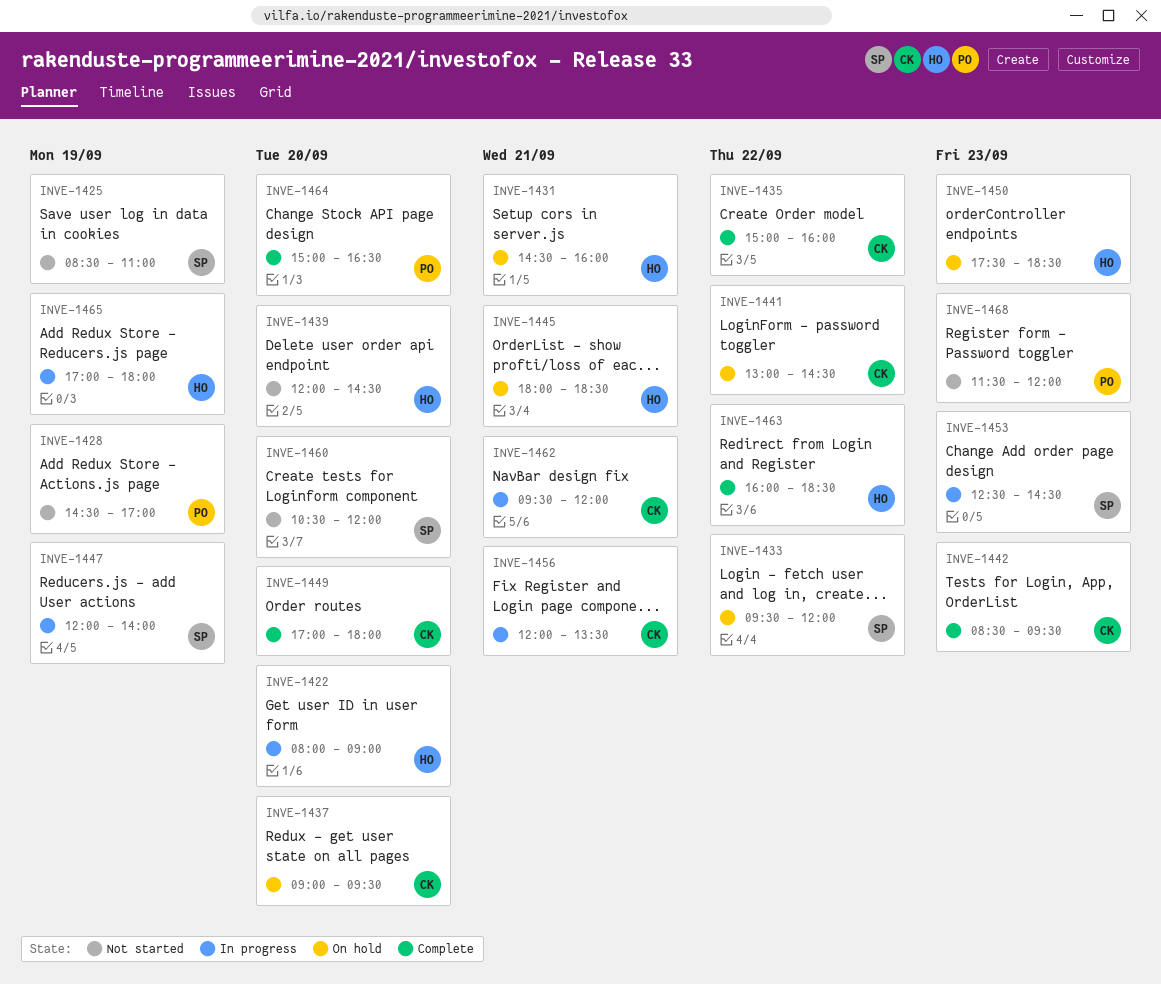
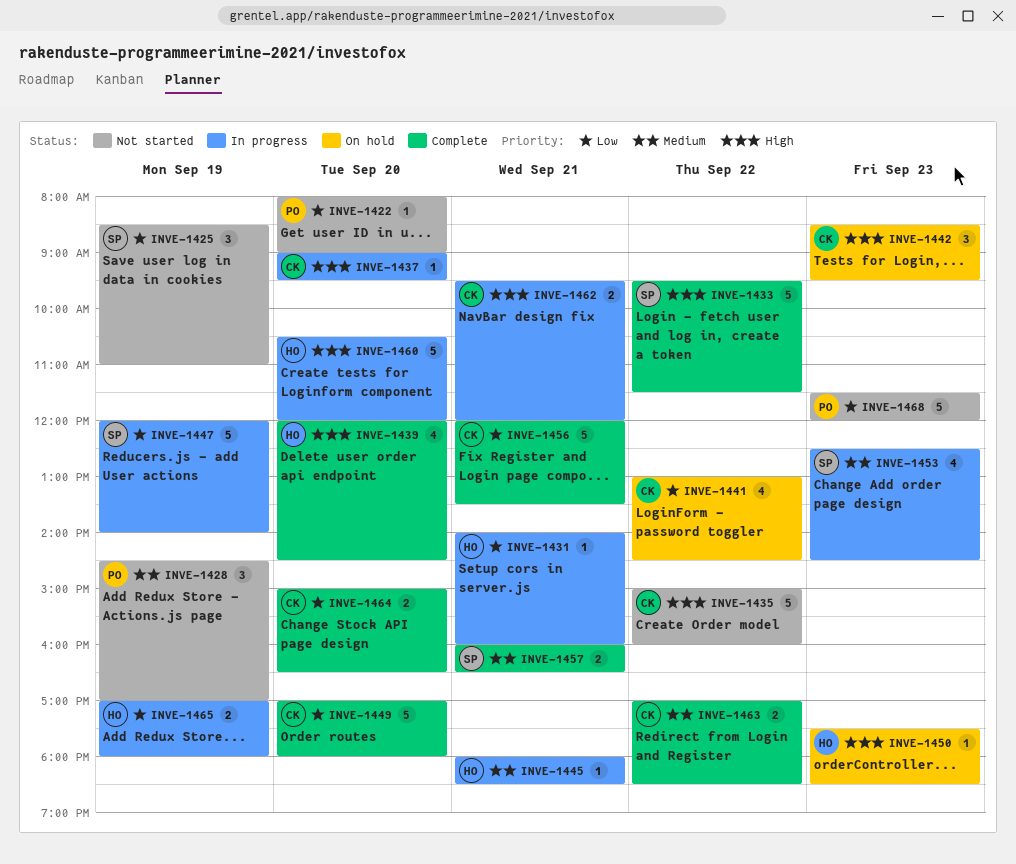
INVE-1422, status: In progress -> Not started
INVE-1422, owner: HO -> PO
INVE-1431, status: On hold -> In progress
INVE-1431, begins: 14:30 -> 14:00
INVE-1433, status: On hold -> Complete
INVE-1433, ends: 12:00 -> 11:30
INVE-1435, status: Complete -> Not started
INVE-1437, status: On hold -> In progress
INVE-1439, status: Not started -> Complete
INVE-1442, status: Complete -> On hold
INVE-1445, status: On hold -> In progress
INVE-1456, status: In progress -> Complete
INVE-1457: none -> present
INVE-1460, status: Not started -> In progress
INVE-1460, owner: SP -> HO
INVE-1463, owner: HO -> CK
INVE-1463, begins: 16:00 -> 17:00
INVE-1464, owner: PO -> CK

